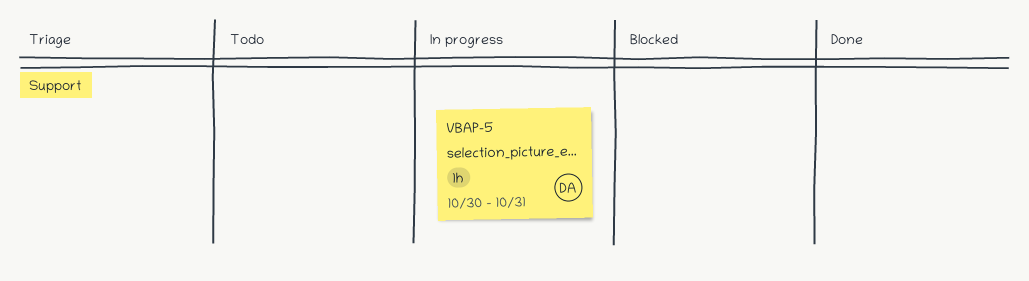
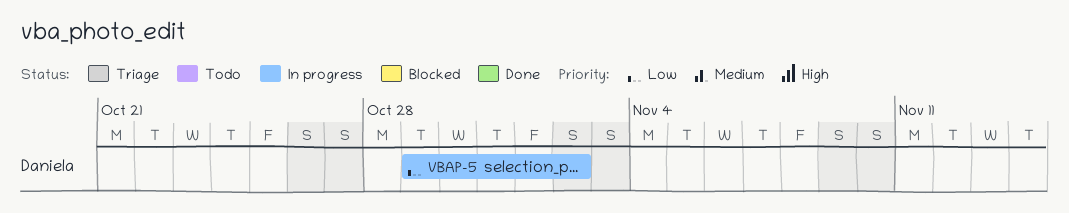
VBAP-5, start: Oct 30 -> Oct 29
VBAP-5, due: Oct 31 -> Nov 2

